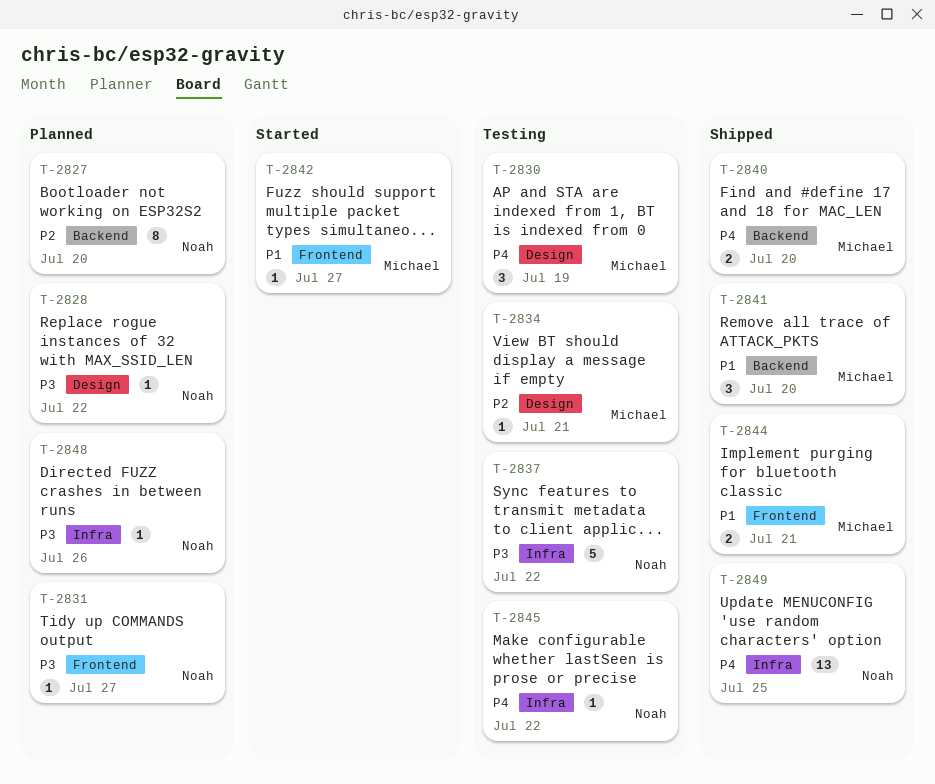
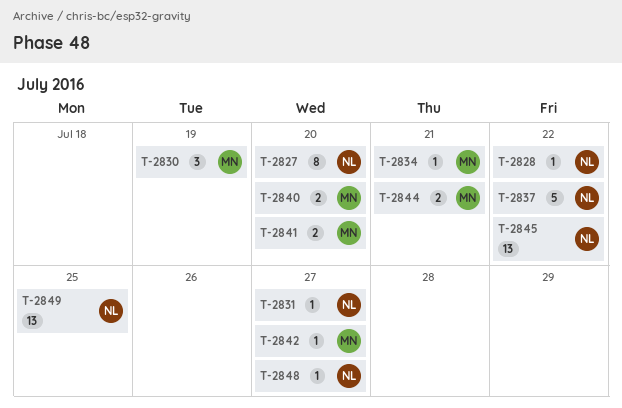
T-2841, estimate: 3 -> 2
T-2845, estimate: 1 -> 13
T-2848, due: Jul 26 -> Jul 27

